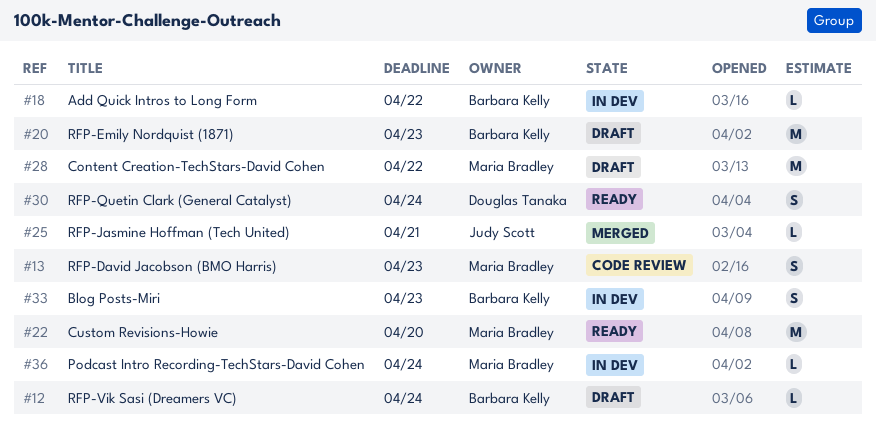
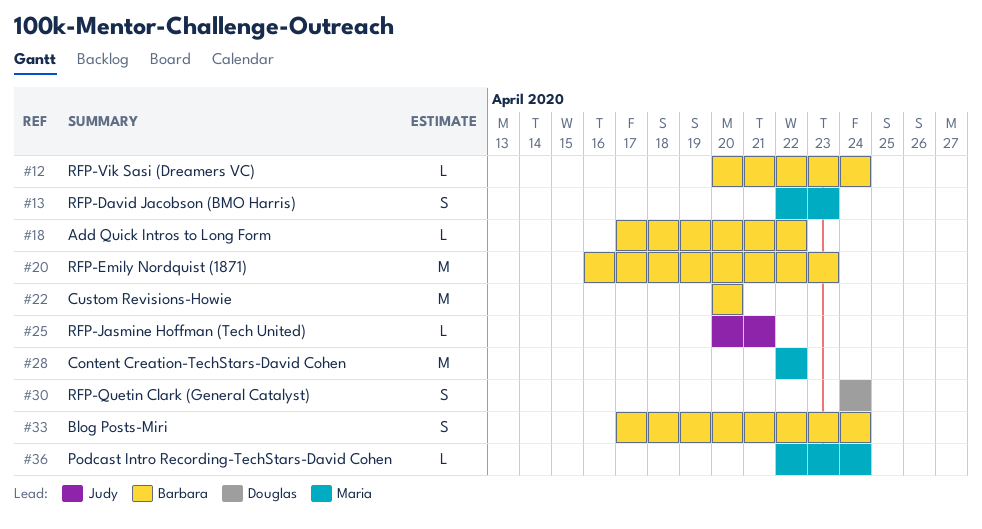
#22, owner: Maria Bradley -> Barbara Kelly
#33, due: Apr 23 -> Apr 24

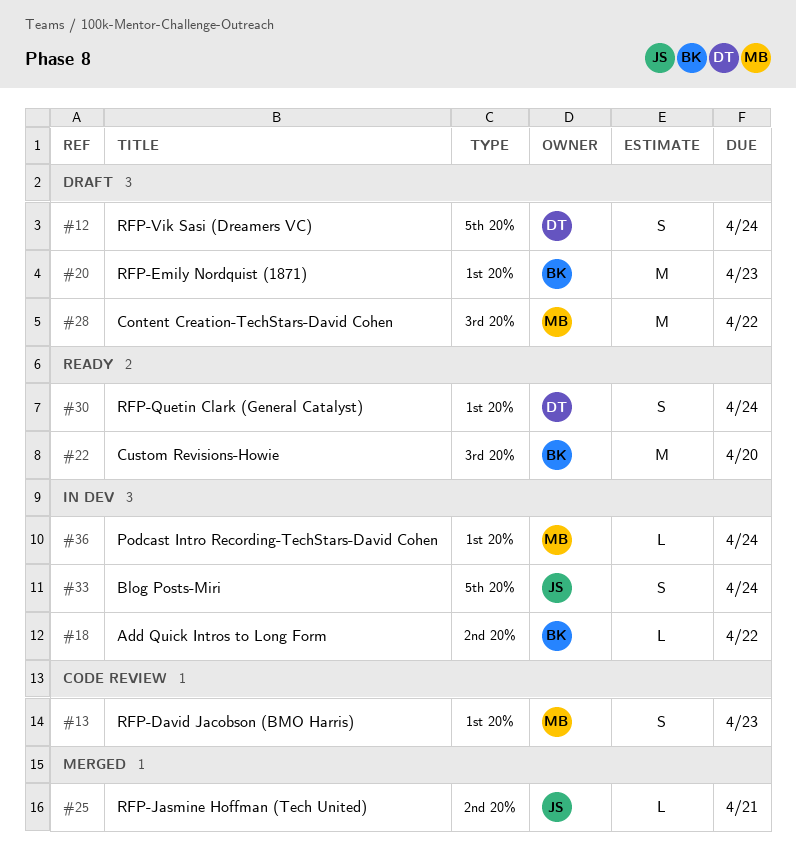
#12, owner: Barbara -> Douglas
#12, estimate: L -> S
#33, owner: Barbara -> Judy

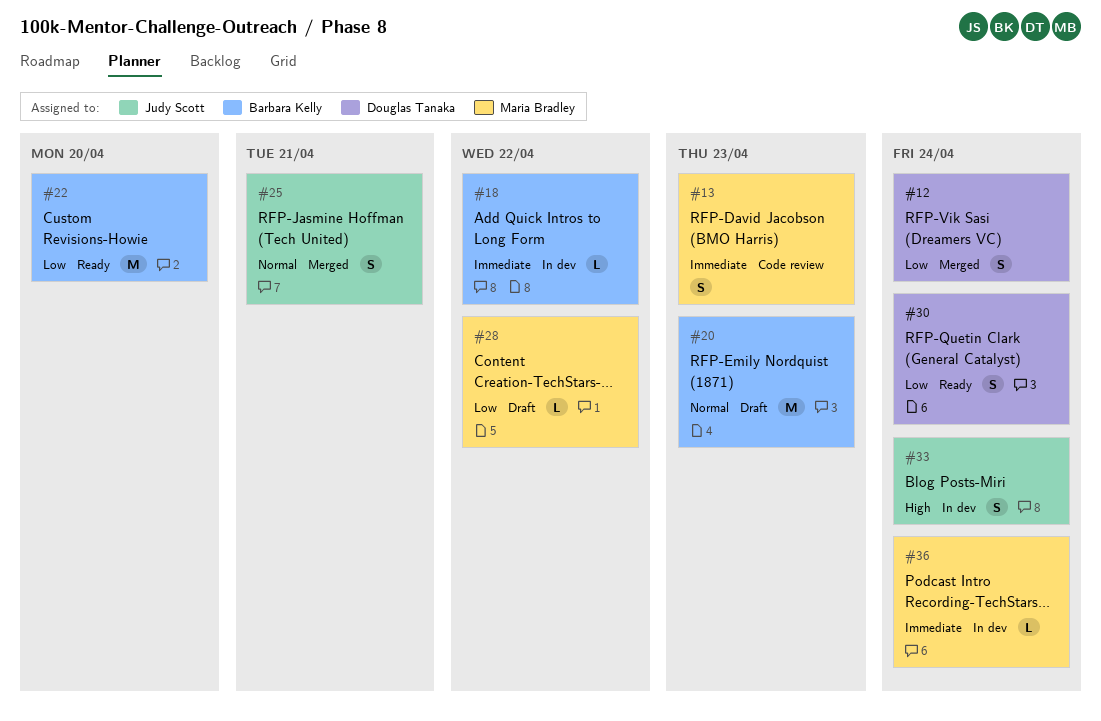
#12, status: Draft -> Merged
#25, estimate: L -> S
#28, estimate: M -> L

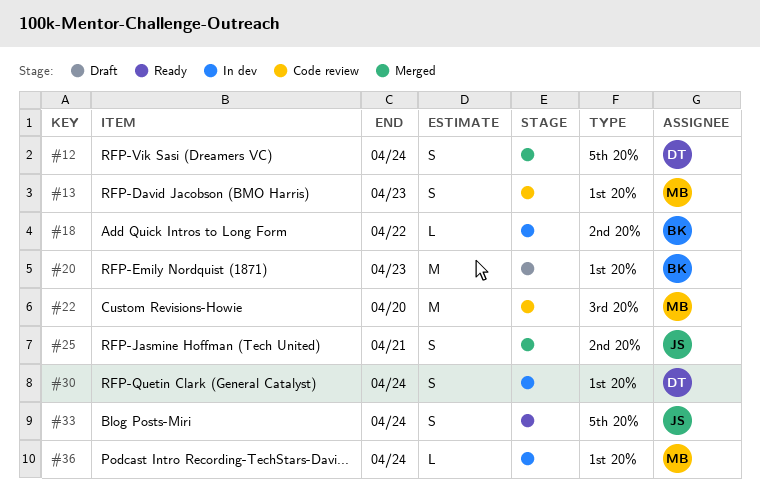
#22, status: Ready -> Code review
#22, owner: Barbara Kelly -> Maria Bradley
#28: present -> none
#30, status: Ready -> In dev
#33, status: In dev -> Ready

